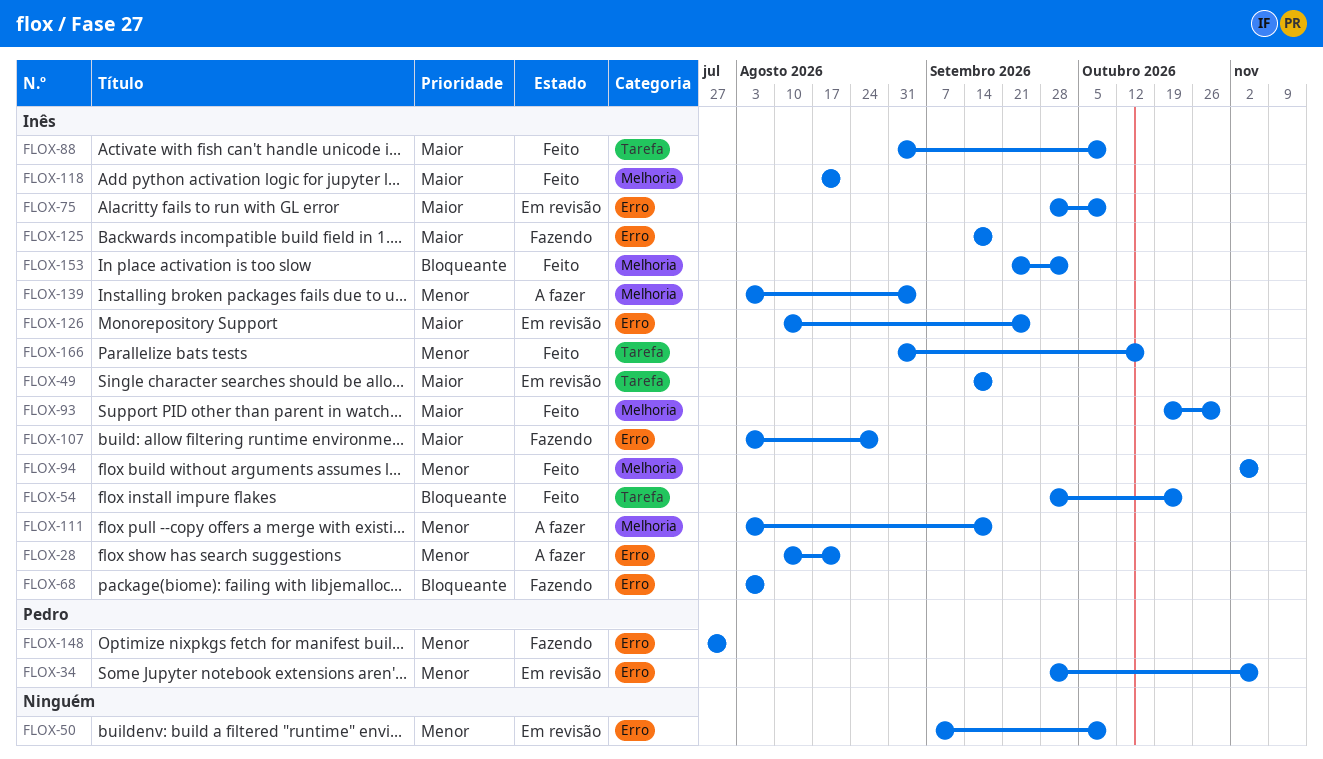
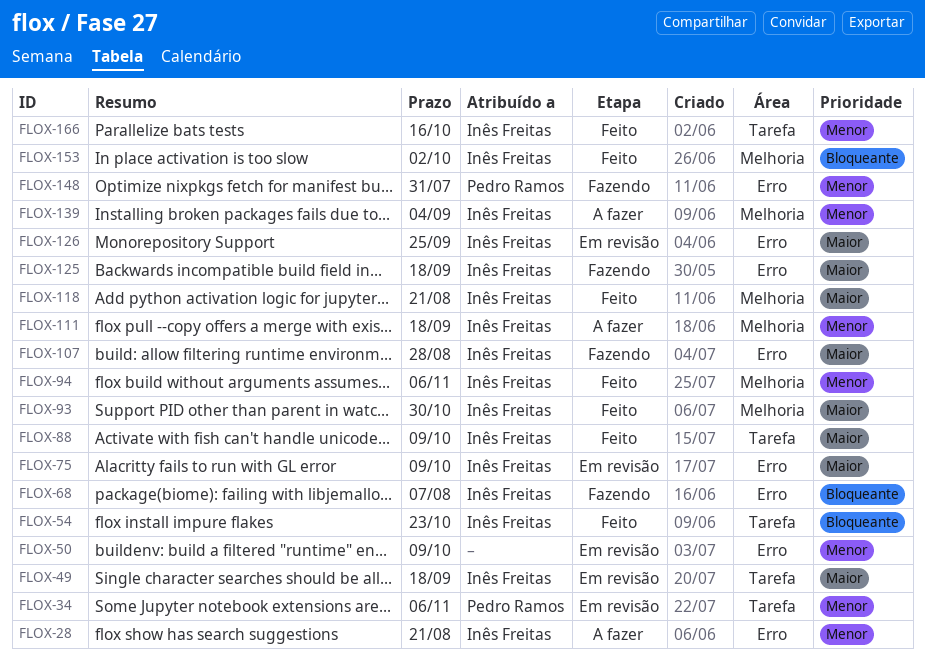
FLOX-34, label: Erro -> Tarefa

